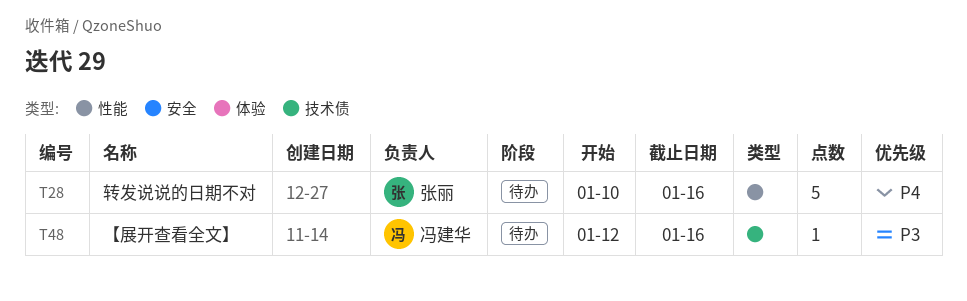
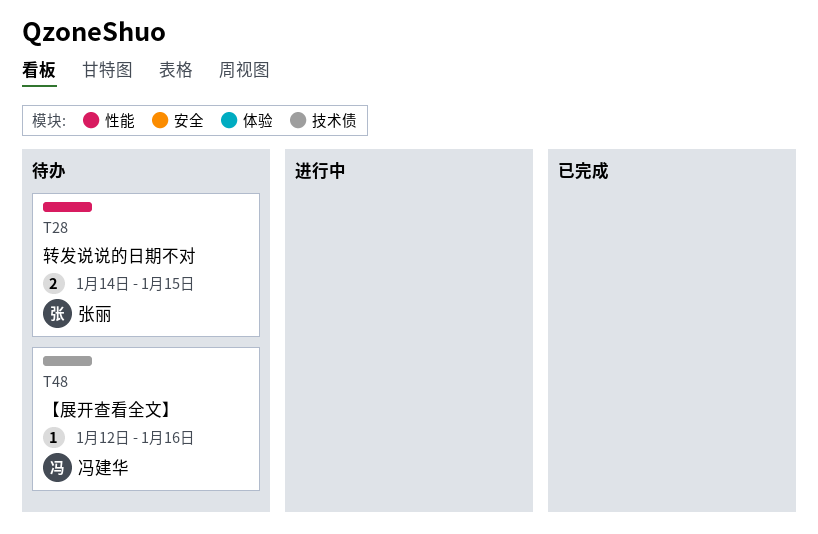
T28, estimate: 5 -> 2
T28, start: Jan 10 -> Jan 14
T28, due: Jan 16 -> Jan 15

